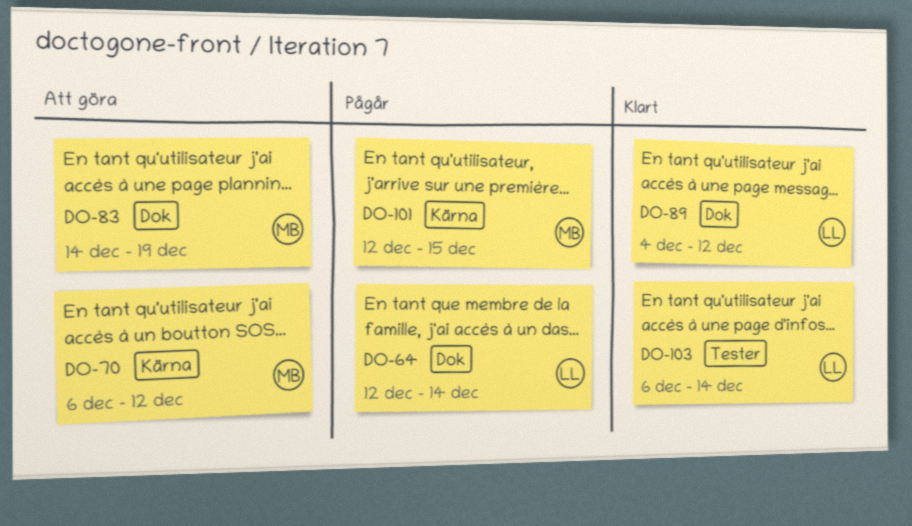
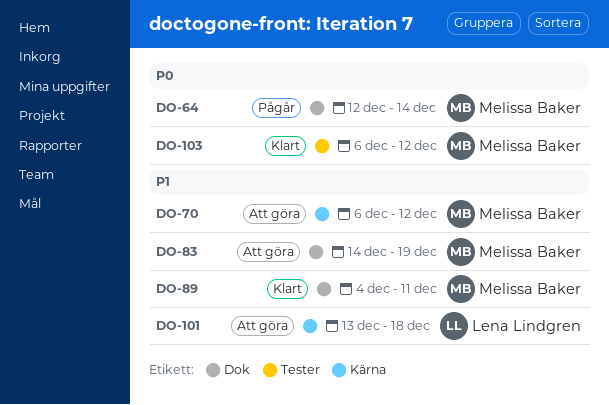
DO-64, owner: Lena Lindgren -> Melissa Baker
DO-89, owner: Lena Lindgren -> Melissa Baker
DO-89, due: Dec 12 -> Dec 11
DO-101, status: Pågår -> Att göra
DO-101, owner: Melissa Baker -> Lena Lindgren
DO-101, start: Dec 12 -> Dec 13
DO-101, due: Dec 15 -> Dec 18
DO-103, owner: Lena Lindgren -> Melissa Baker
DO-103, due: Dec 14 -> Dec 12

